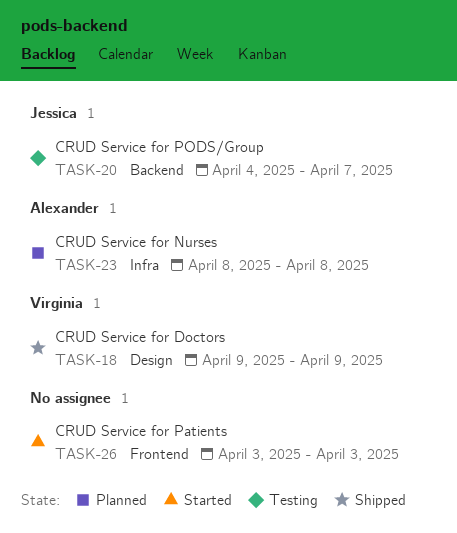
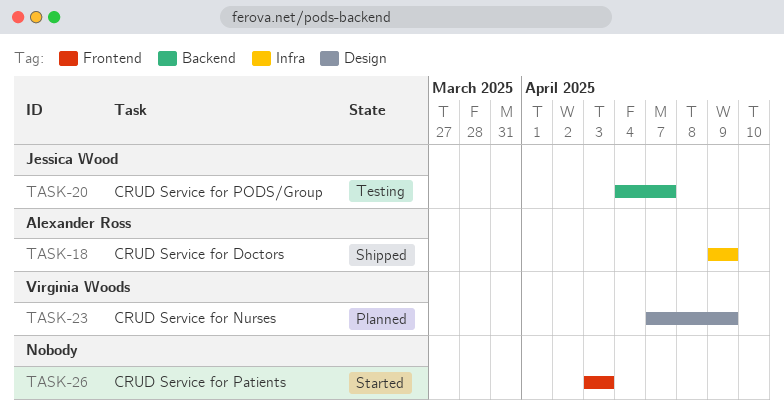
TASK-18, owner: Virginia Woods -> Alexander Ross
TASK-18, label: Design -> Infra
TASK-23, owner: Alexander Ross -> Virginia Woods
TASK-23, label: Infra -> Design
TASK-23, start: Apr 8 -> Apr 7
TASK-23, due: Apr 8 -> Apr 9

